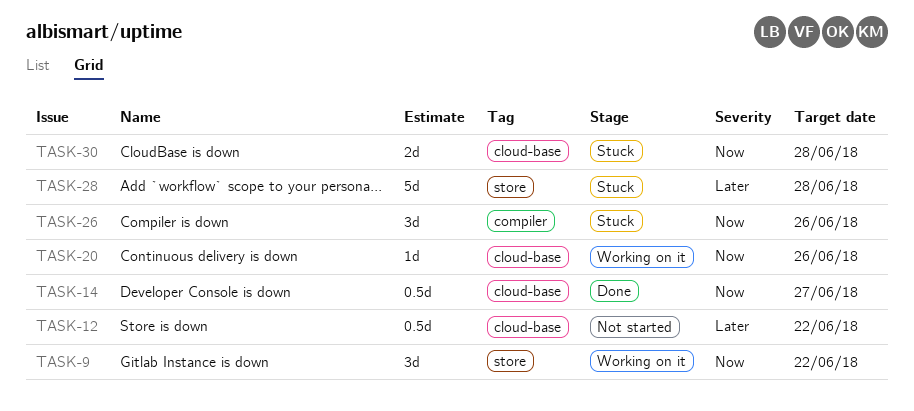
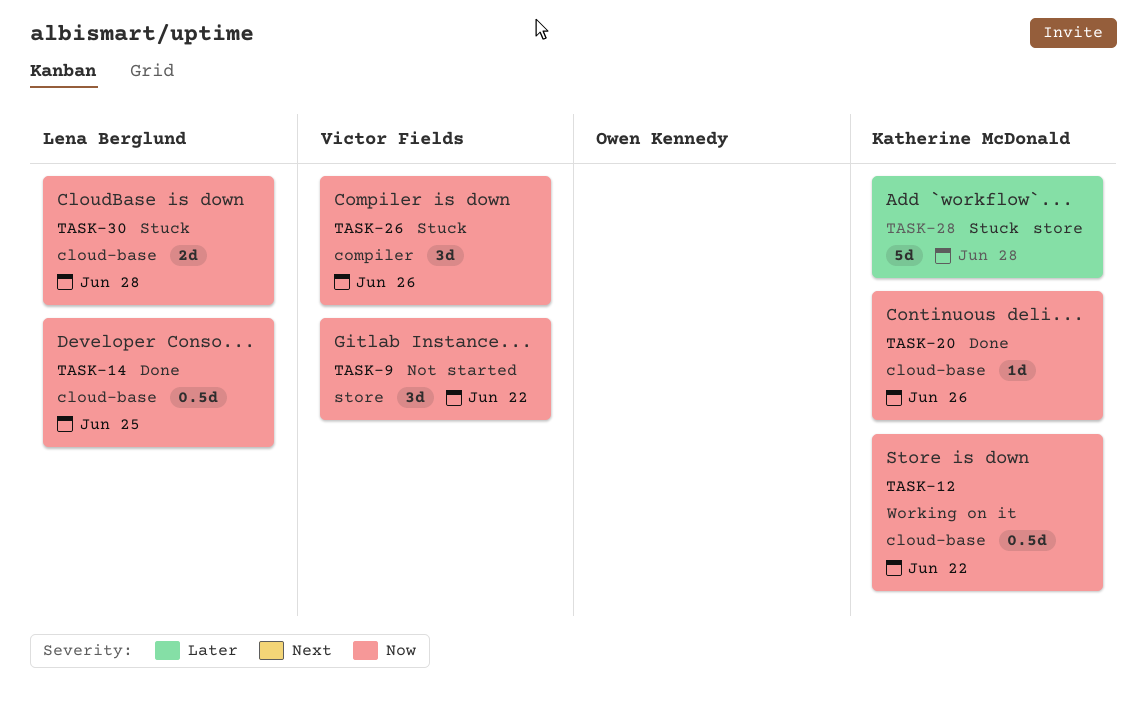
TASK-9, status: Working on it -> Not started
TASK-12, status: Not started -> Working on it
TASK-12, priority: Later -> Now
TASK-14, due: Jun 27 -> Jun 25
TASK-20, status: Working on it -> Done

